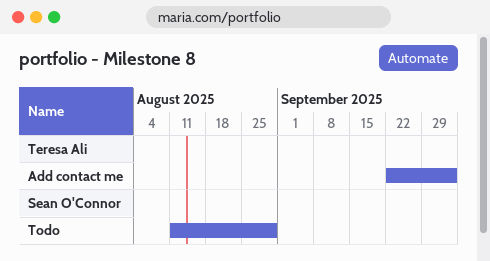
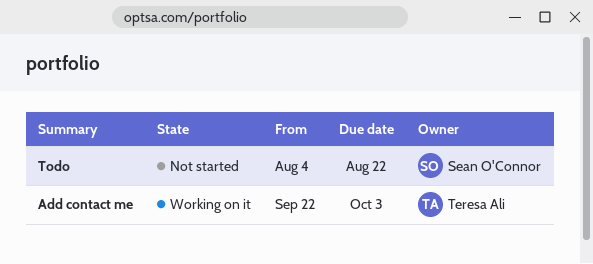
Todo, start: Aug 11 -> Aug 4
Todo, due: Aug 29 -> Aug 22

